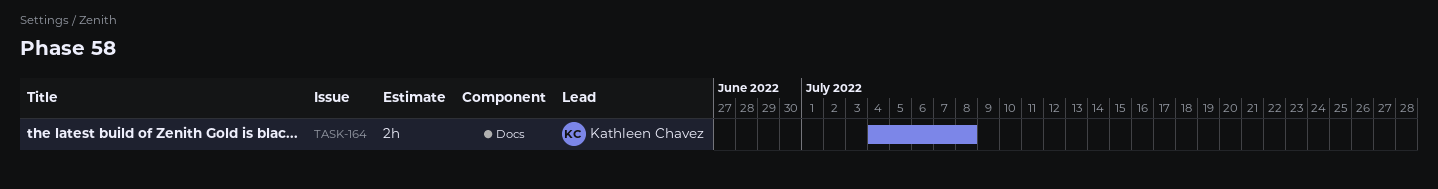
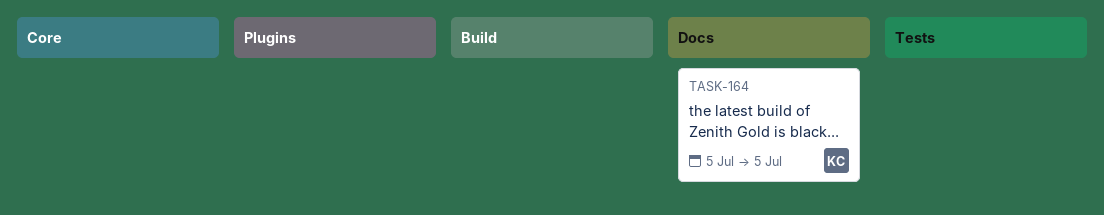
TASK-164, start: Jul 4 -> Jul 5
TASK-164, due: Jul 8 -> Jul 5

